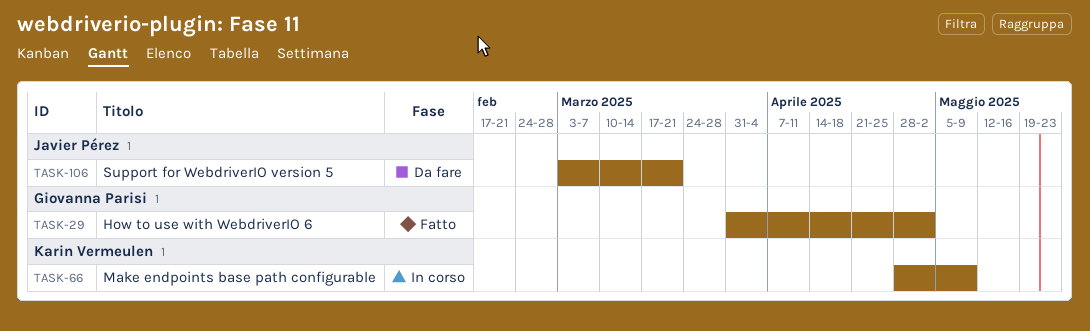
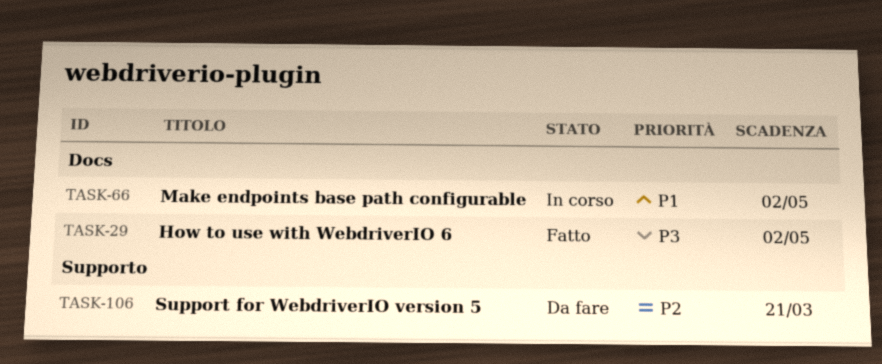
TASK-66, due: May 9 -> May 2

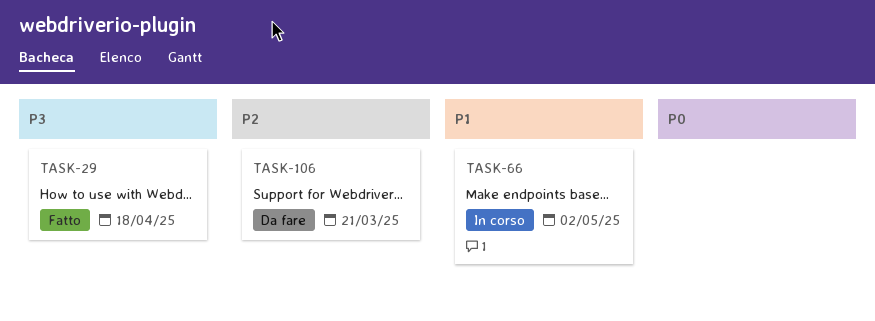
TASK-29, due: May 2 -> Apr 18

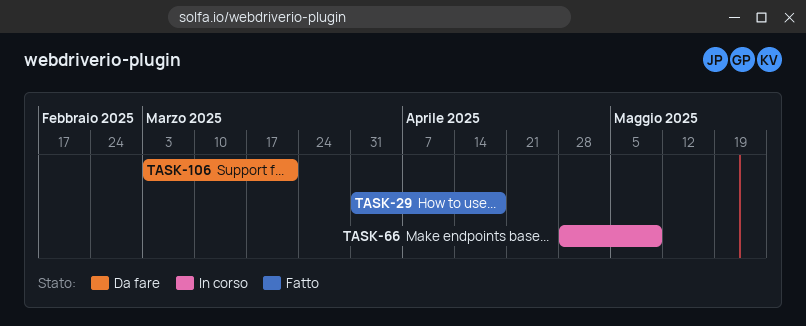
TASK-66, due: May 2 -> May 9

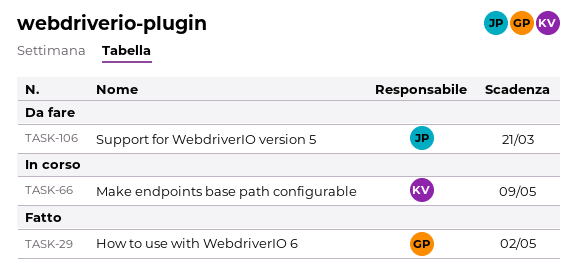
TASK-29, due: Apr 18 -> May 2

